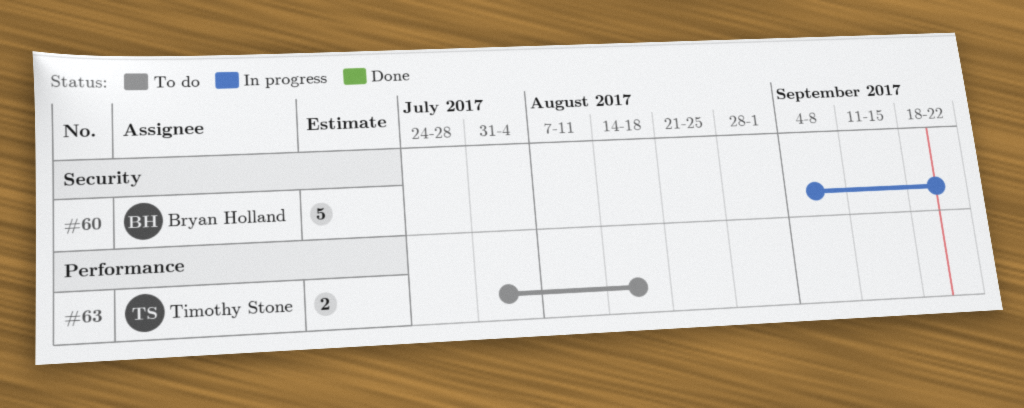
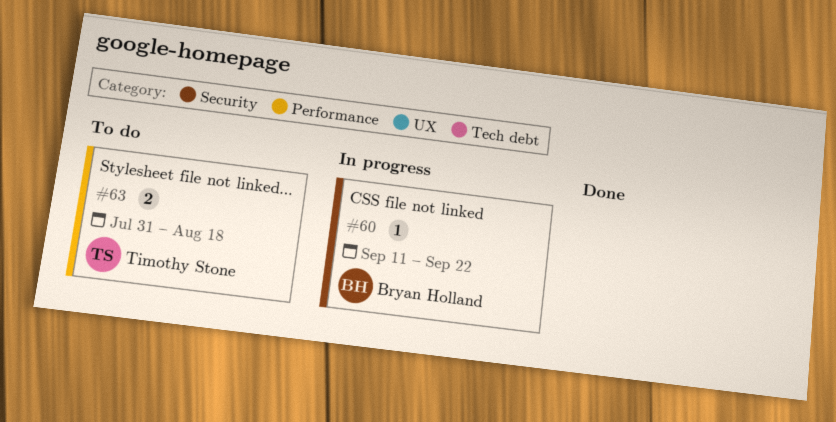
#60, estimate: 5 -> 1
#60, start: Sep 4 -> Sep 11

